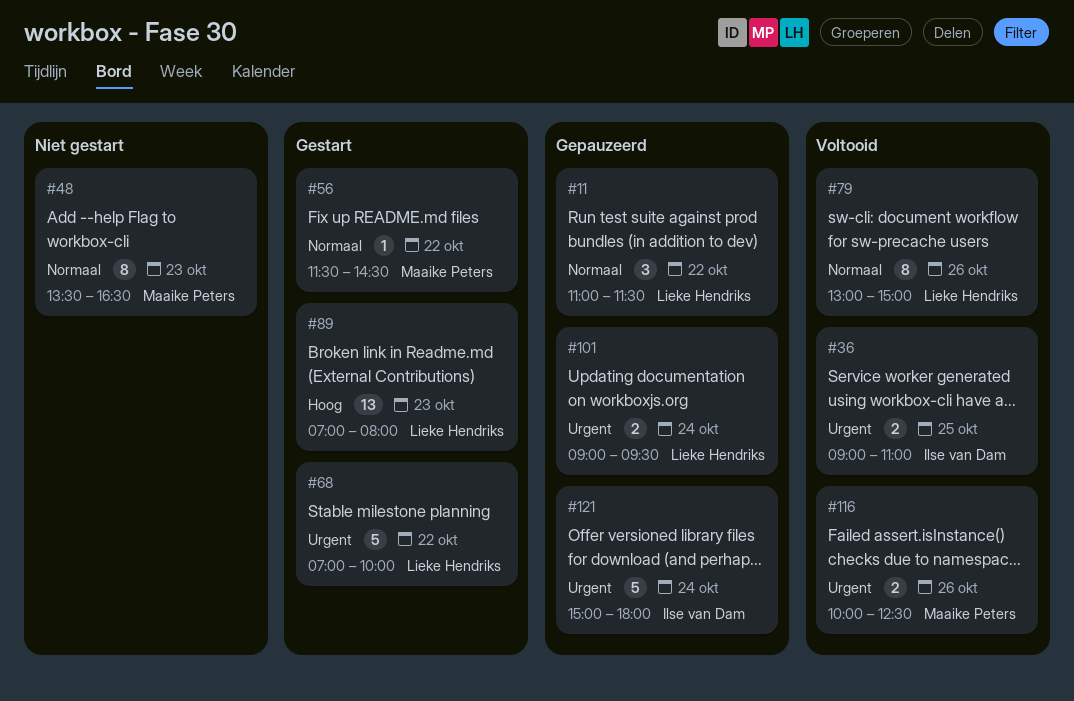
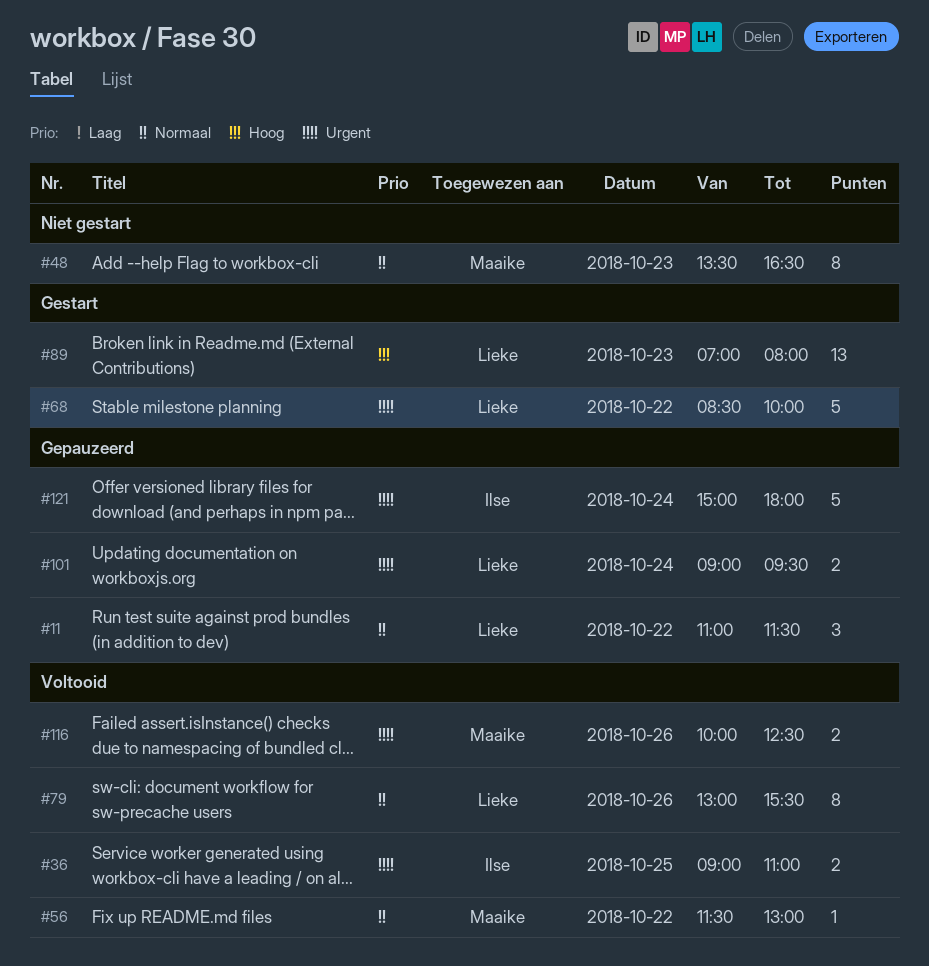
#56, status: Gestart -> Voltooid
#56, ends: 14:30 -> 13:00
#68, begins: 07:00 -> 08:30
#79, ends: 15:00 -> 15:30

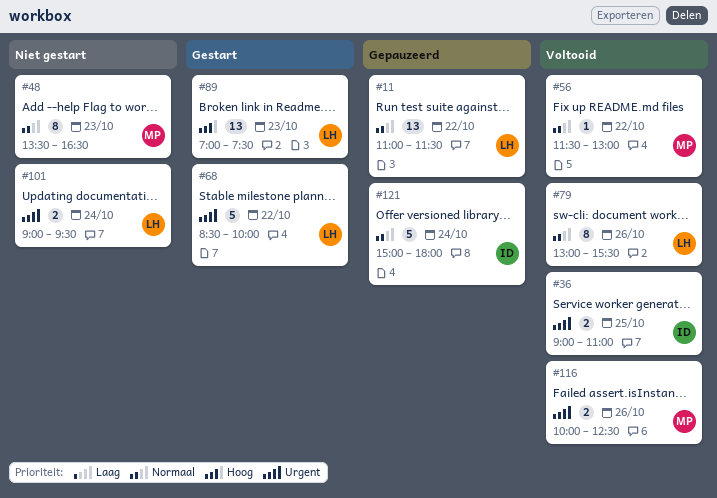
#11, estimate: 3 -> 13
#89, ends: 08:00 -> 07:30
#101, status: Gepauzeerd -> Niet gestart
#121, priority: Urgent -> Normaal

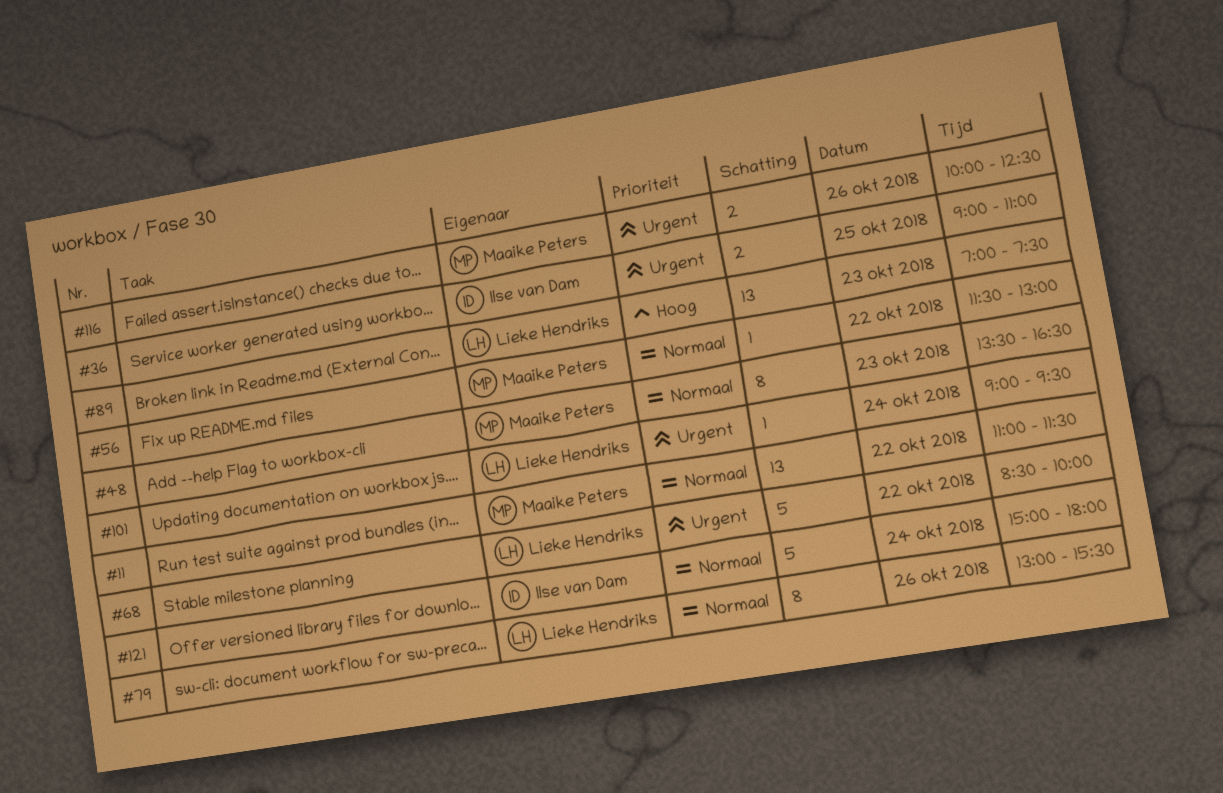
#11, owner: Lieke Hendriks -> Maaike Peters
#101, estimate: 2 -> 1

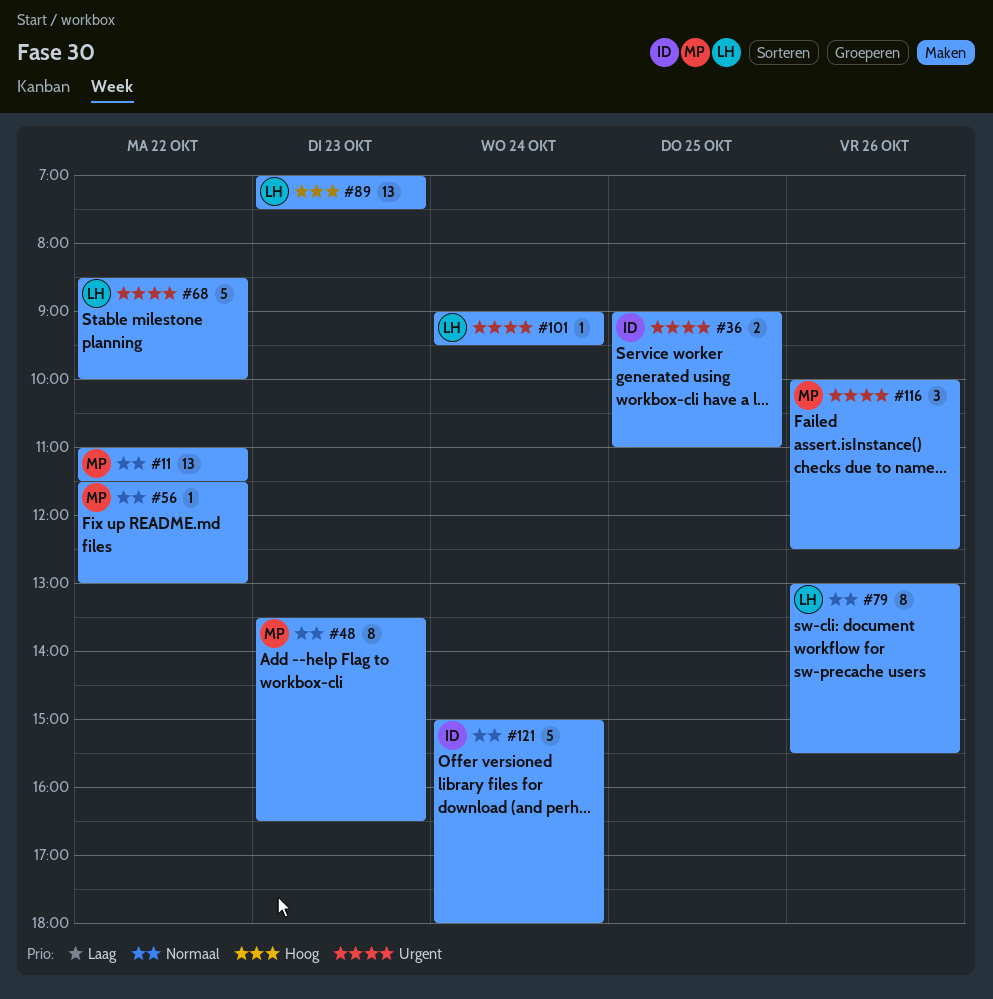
#116, estimate: 2 -> 3

